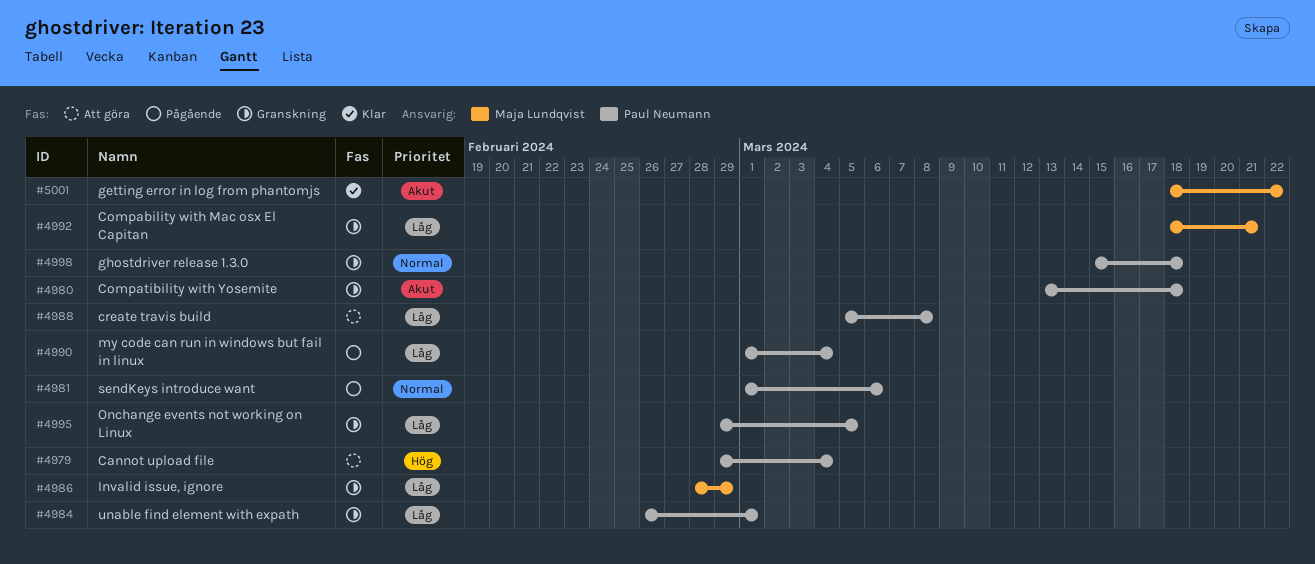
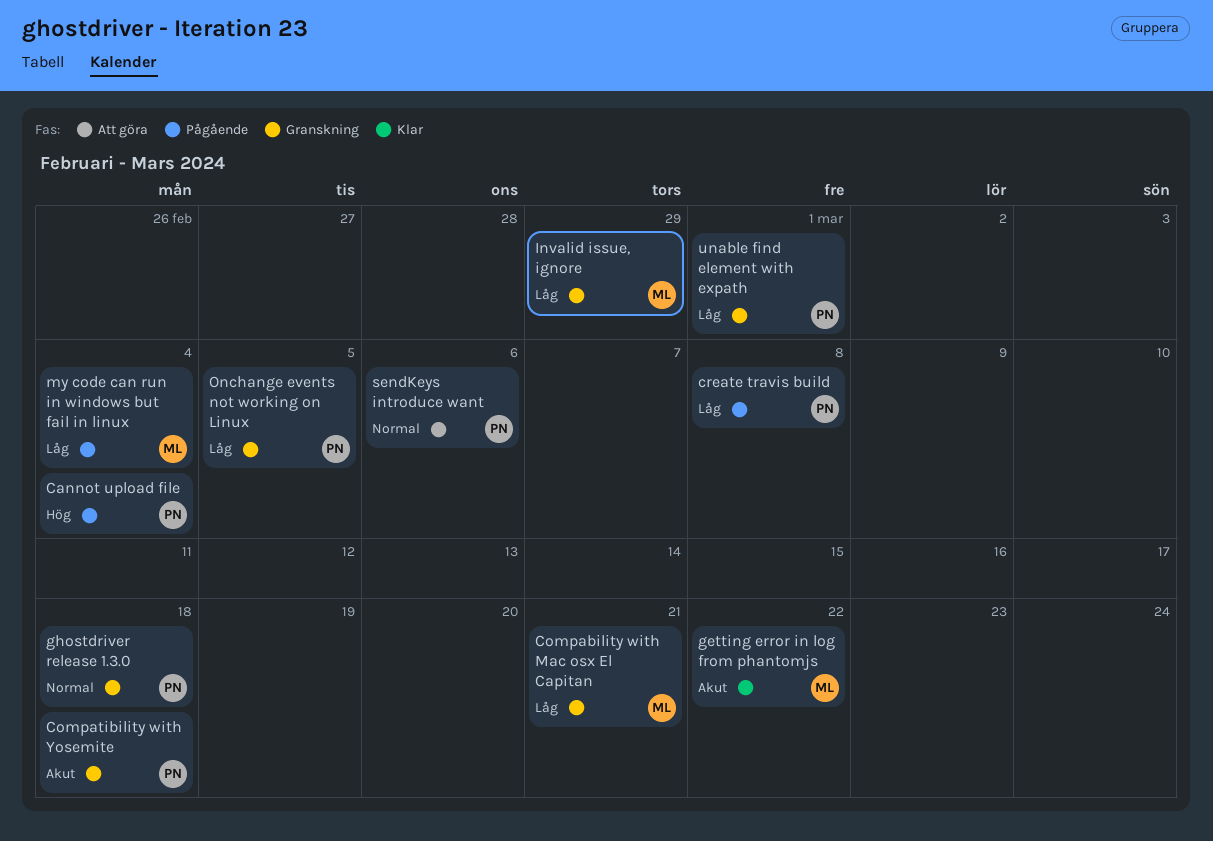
Cannot upload file, status: Att göra -> Pågående
create travis build, status: Att göra -> Pågående
my code can run in windows but fail in linux, owner: Paul Neumann -> Maja Lundqvist
sendKeys introduce want, status: Pågående -> Att göra

